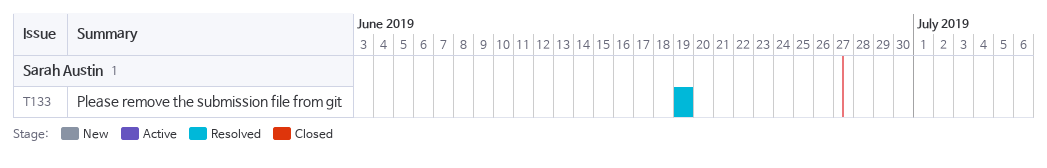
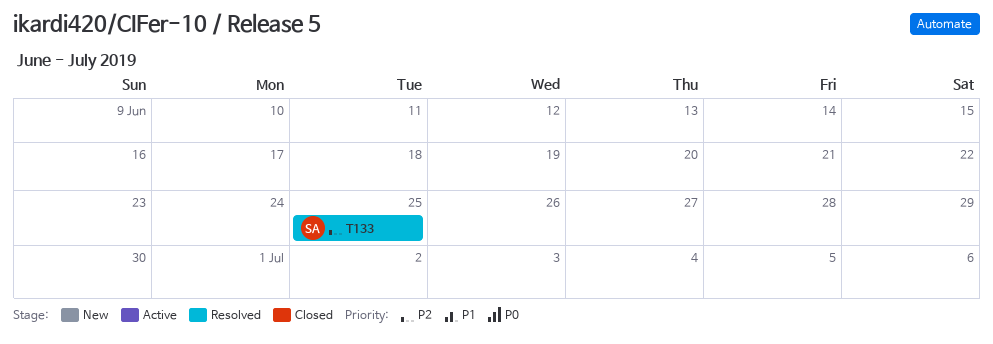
T133, start: Jun 19 -> Jun 25
T133, due: Jun 19 -> Jun 25

